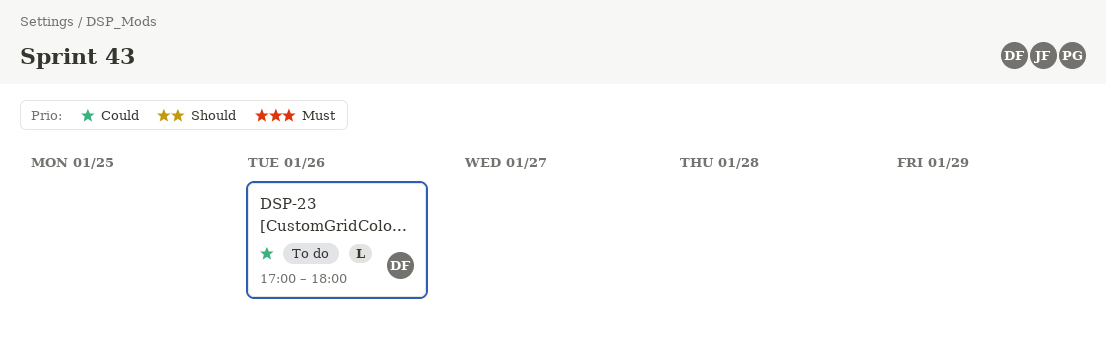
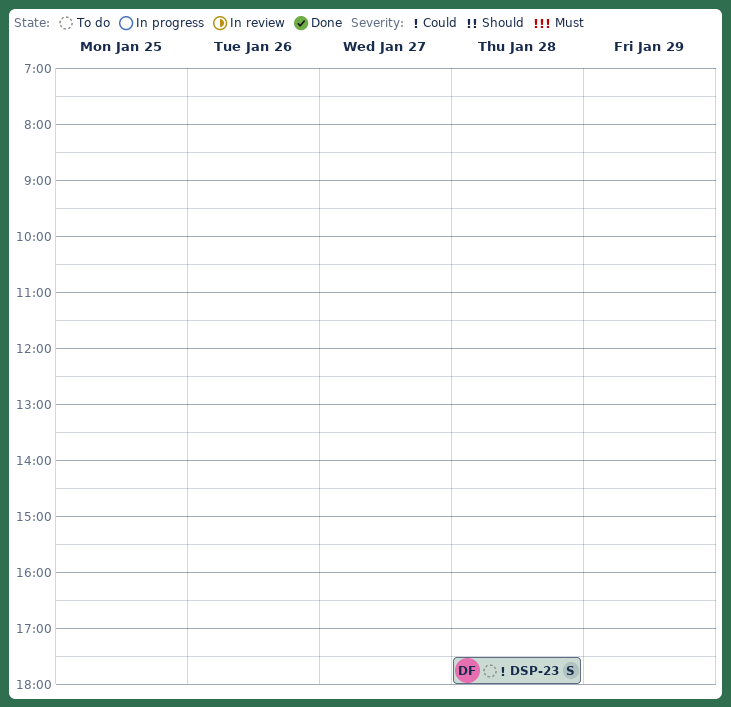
DSP-23, estimate: L -> S
DSP-23, day: Jan 26 -> Jan 28
DSP-23, begins: 17:00 -> 17:30

